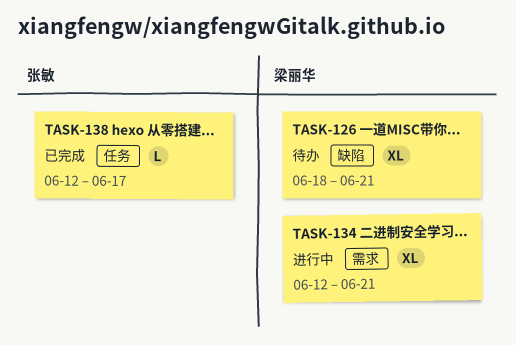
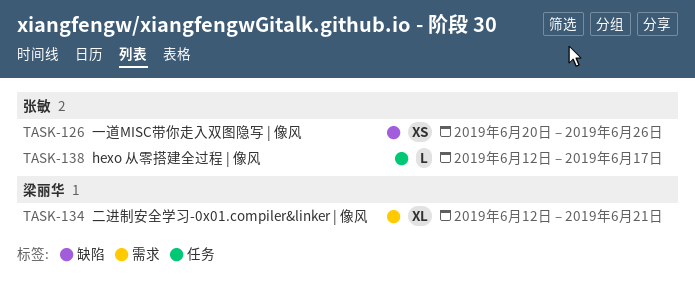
TASK-126, owner: 梁丽华 -> 张敏
TASK-126, estimate: XL -> XS
TASK-126, start: Jun 18 -> Jun 20
TASK-126, due: Jun 21 -> Jun 26

